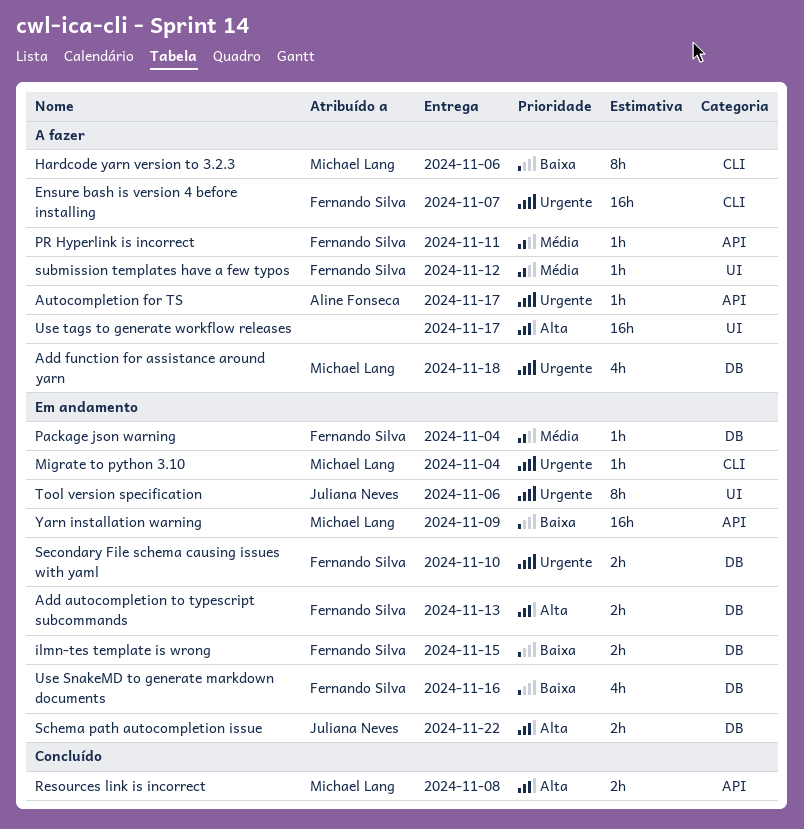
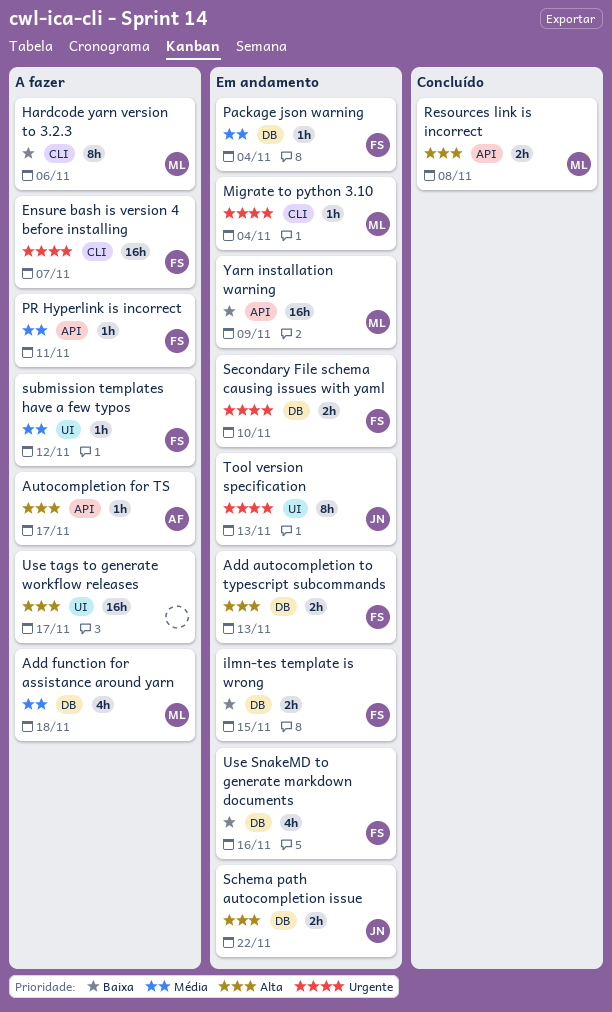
Add function for assistance around yarn, priority: Urgente -> Média
Autocompletion for TS, priority: Urgente -> Alta
Tool version specification, due: Nov 6 -> Nov 13

